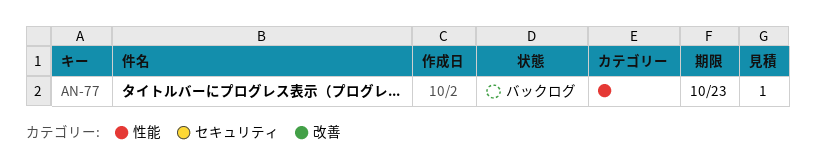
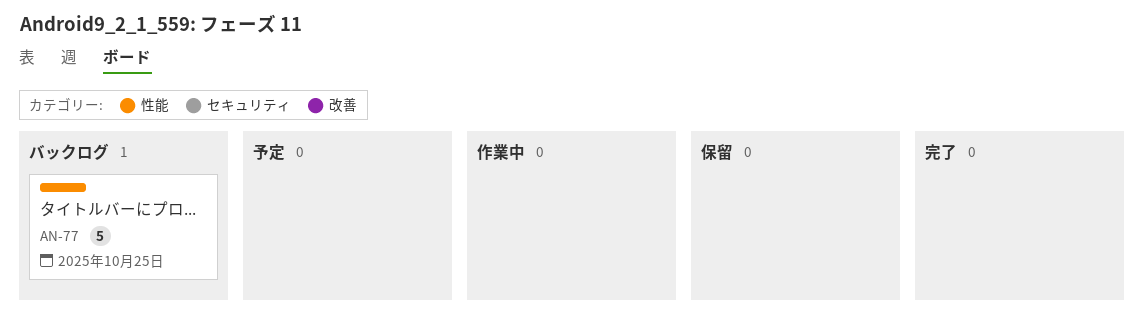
AN-77, estimate: 1 -> 5
AN-77, due: Oct 23 -> Oct 25

